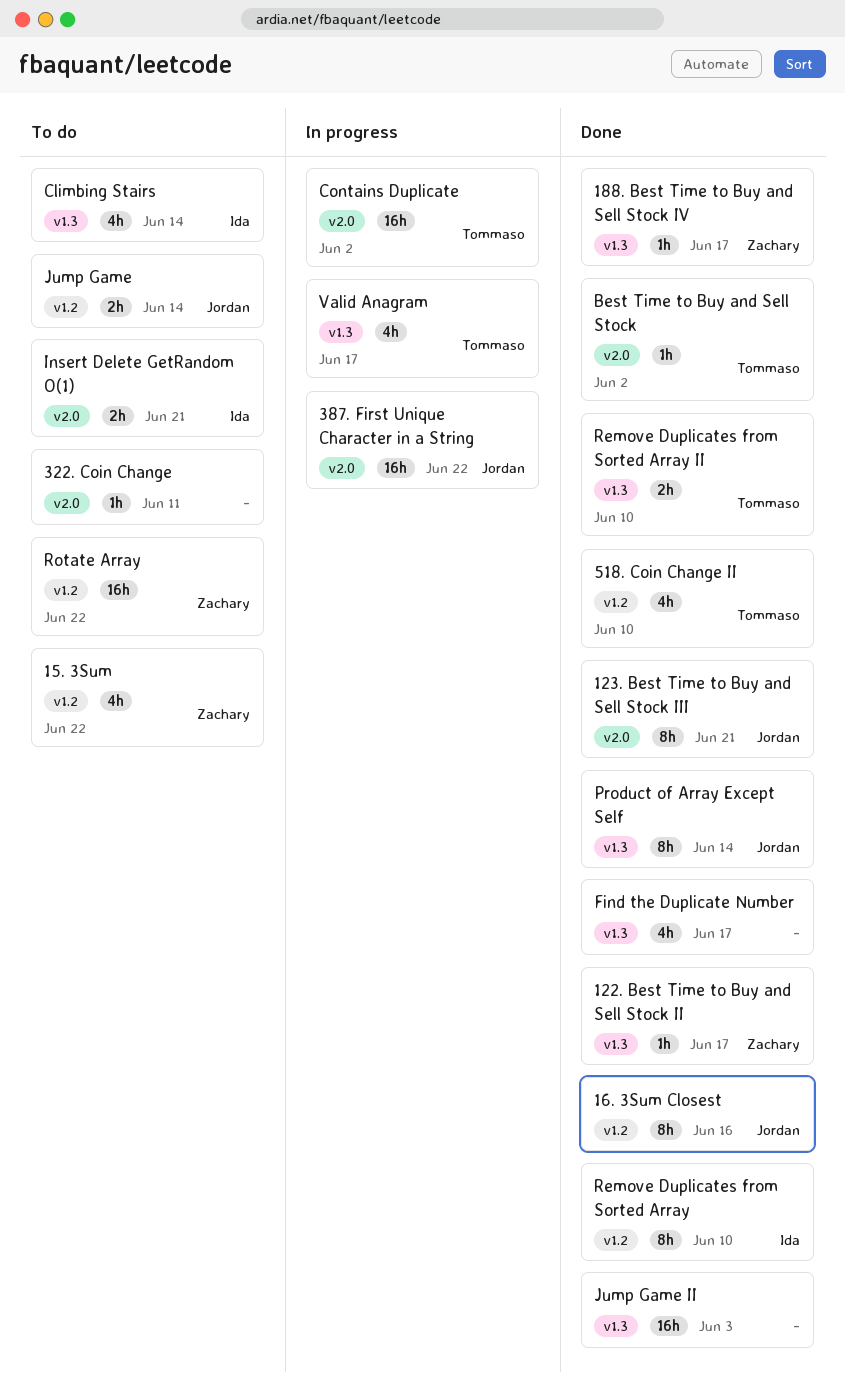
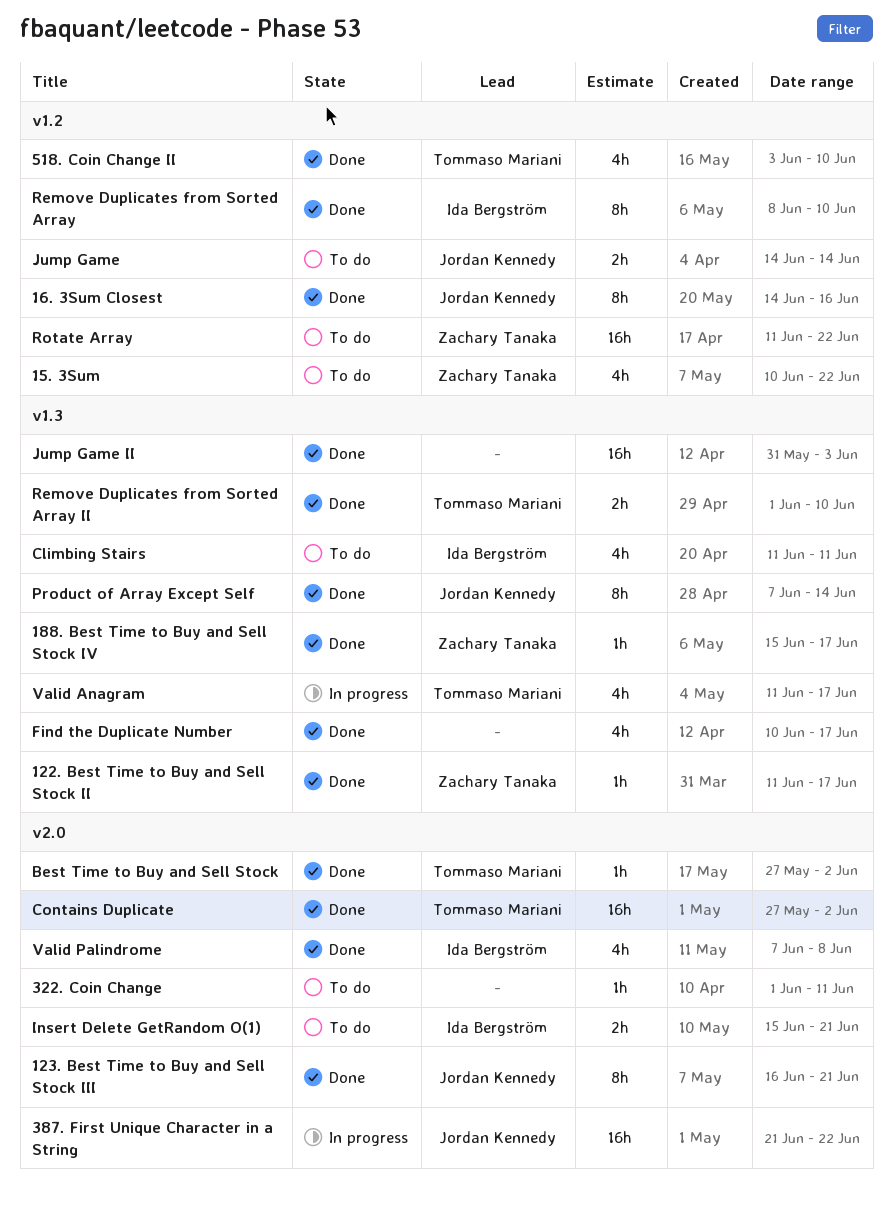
Climbing Stairs, due: Jun 14 -> Jun 11
Contains Duplicate, status: In progress -> Done
Valid Palindrome: none -> present

